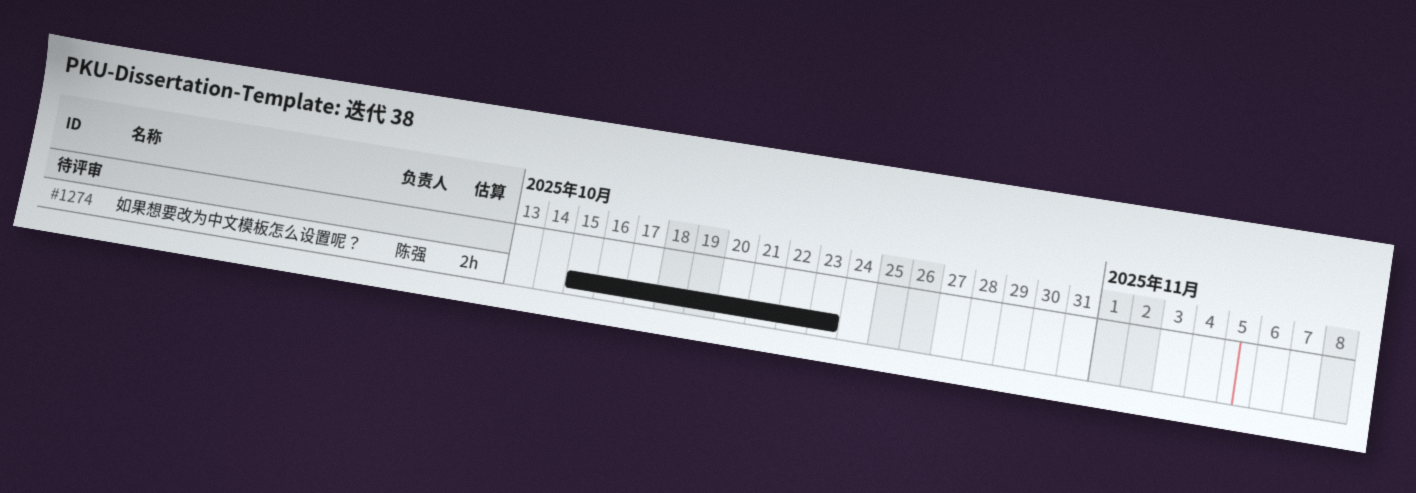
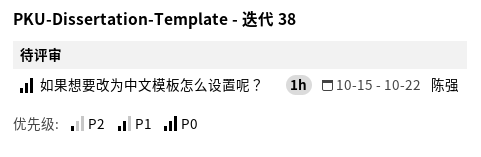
如果想要改为中文模板怎么设置呢？, estimate: 2h -> 1h
如果想要改为中文模板怎么设置呢？, due: Oct 23 -> Oct 22

